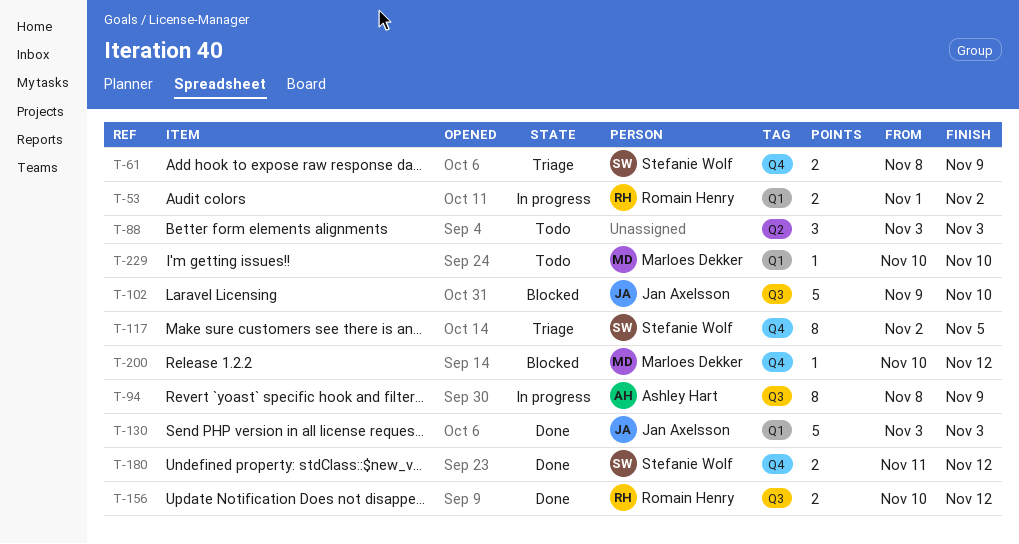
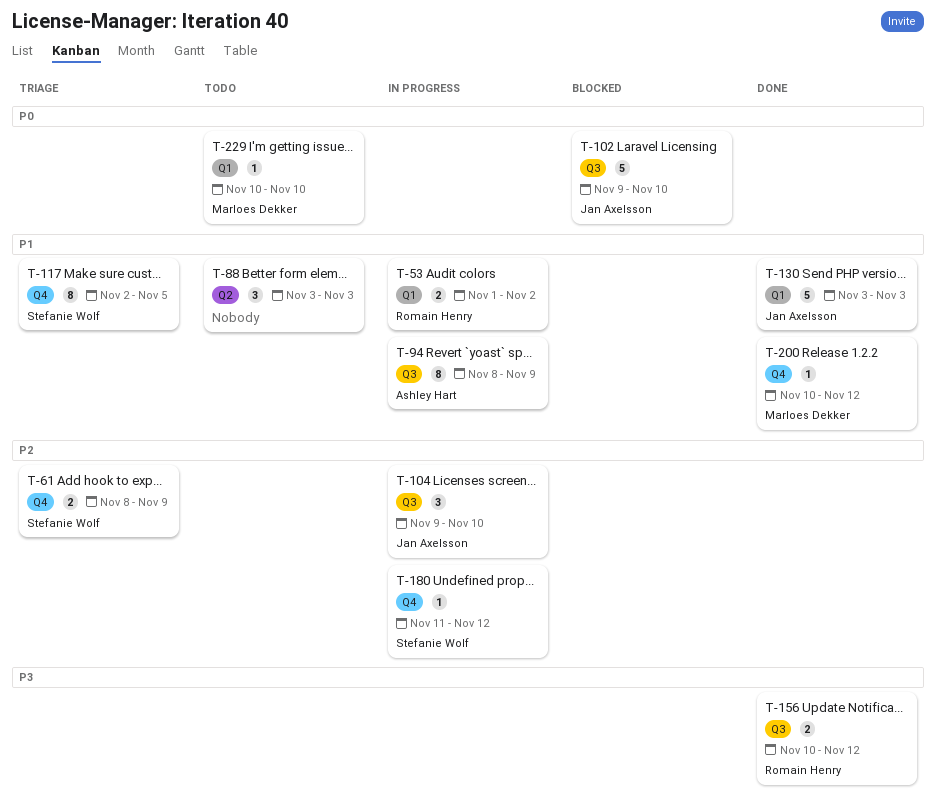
T-104: none -> present
T-180, status: Done -> In progress
T-180, estimate: 2 -> 1
T-200, status: Blocked -> Done

